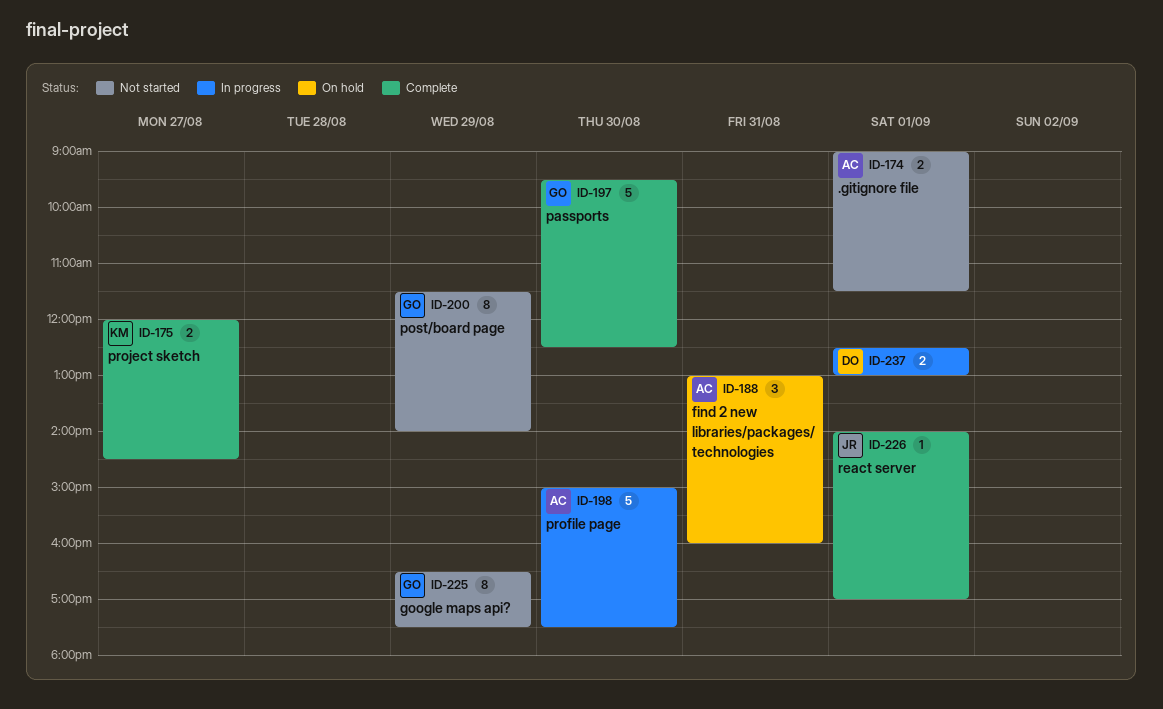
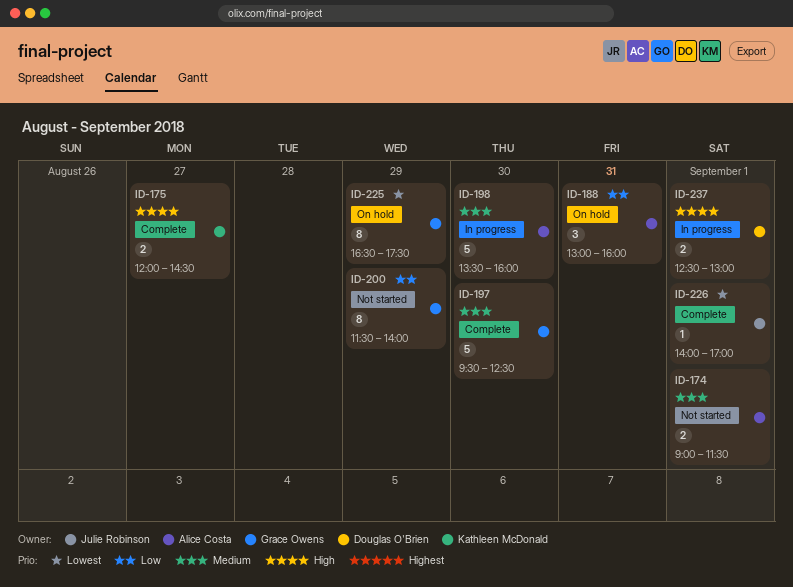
ID-198, begins: 15:00 -> 13:30
ID-198, ends: 17:30 -> 16:00
ID-225, status: Not started -> On hold

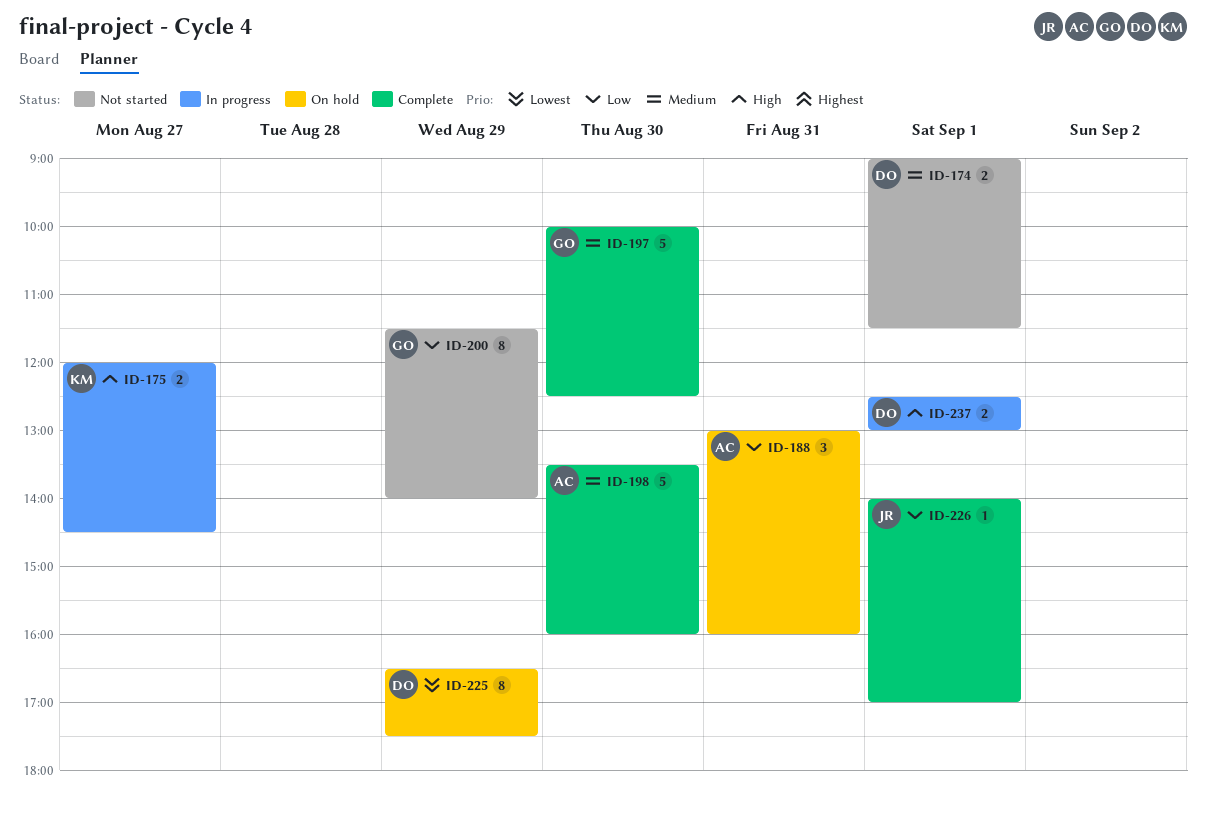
ID-174, owner: Alice Costa -> Douglas O'Brien
ID-175, status: Complete -> In progress
ID-197, begins: 09:30 -> 10:00
ID-198, status: In progress -> Complete
ID-225, owner: Grace Owens -> Douglas O'Brien
ID-226, priority: Lowest -> Low

